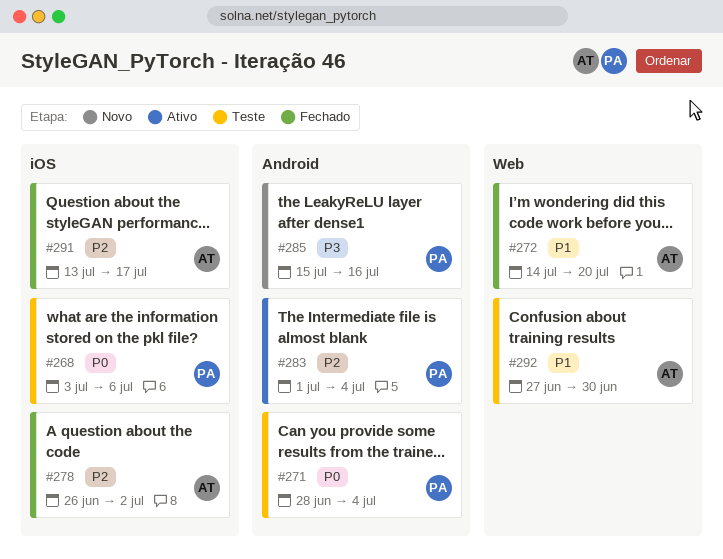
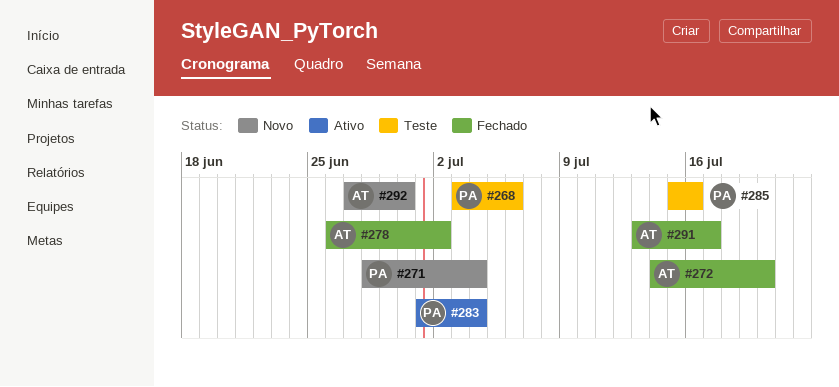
#271, status: Teste -> Novo
#285, status: Novo -> Teste
#292, status: Teste -> Novo

